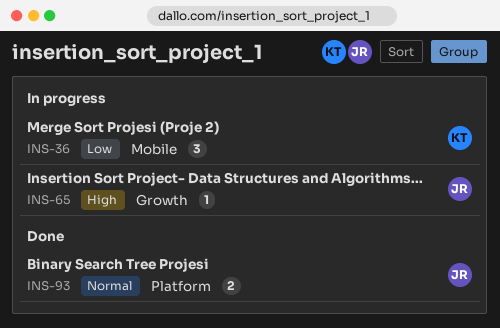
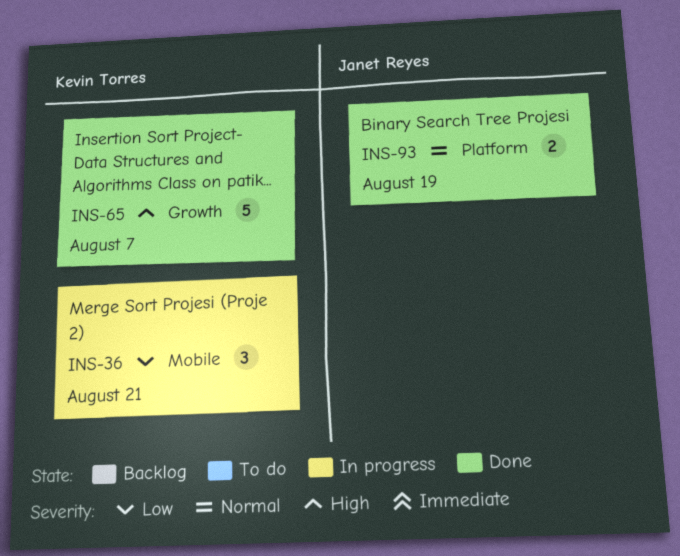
INS-65, status: In progress -> Done
INS-65, owner: Janet Reyes -> Kevin Torres
INS-65, estimate: 1 -> 5

